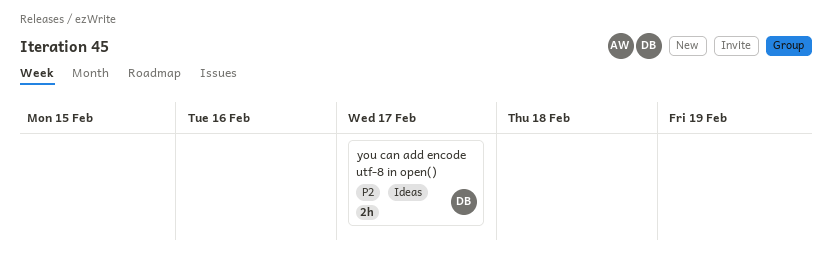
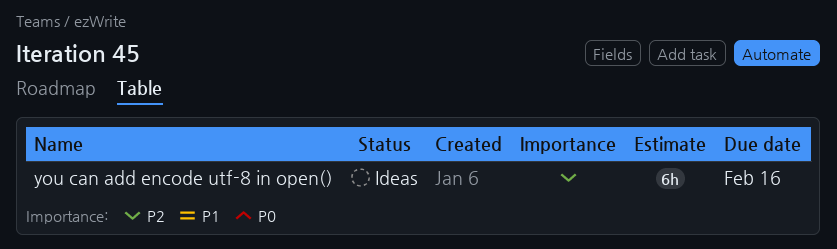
you can add encode utf-8 in open(), estimate: 2h -> 6h
you can add encode utf-8 in open(), due: Feb 17 -> Feb 16

